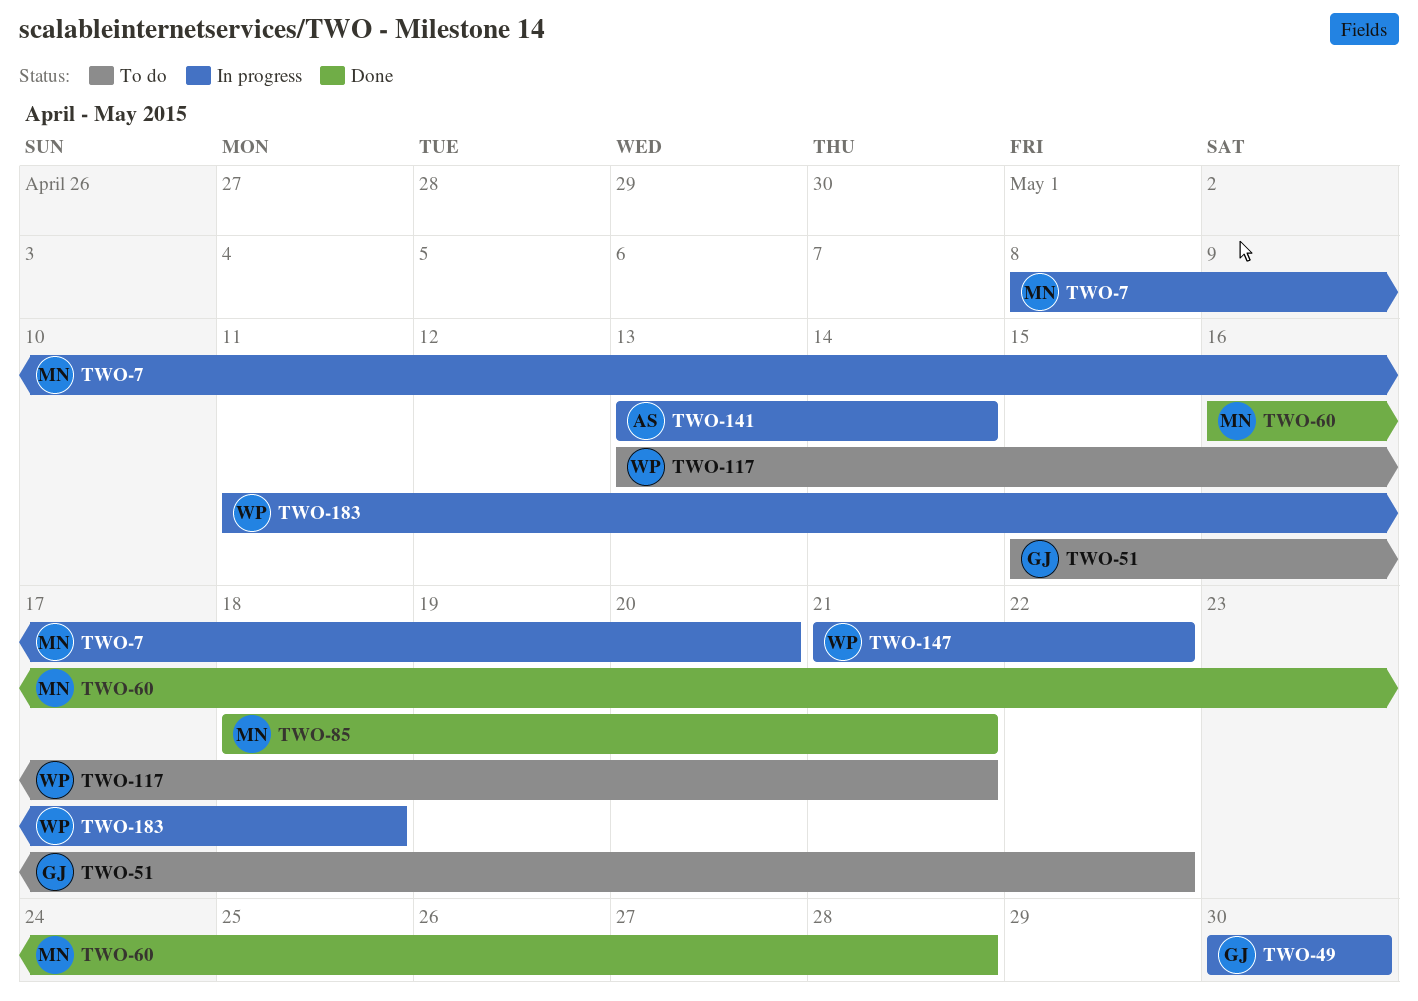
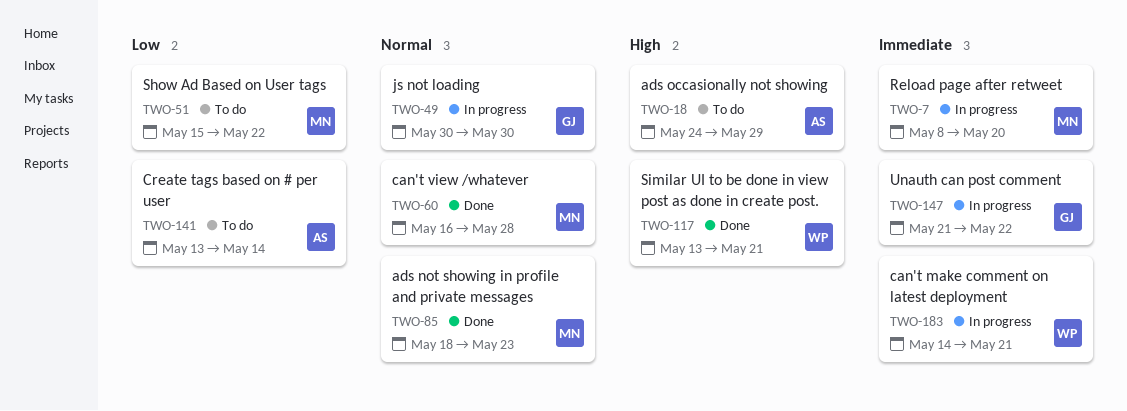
TWO-18: none -> present
TWO-51, owner: GJ -> MN
TWO-85, due: May 21 -> May 23
TWO-117, status: To do -> Done
TWO-141, status: In progress -> To do
TWO-147, owner: WP -> GJ
TWO-183, start: May 11 -> May 14
TWO-183, due: May 18 -> May 21

